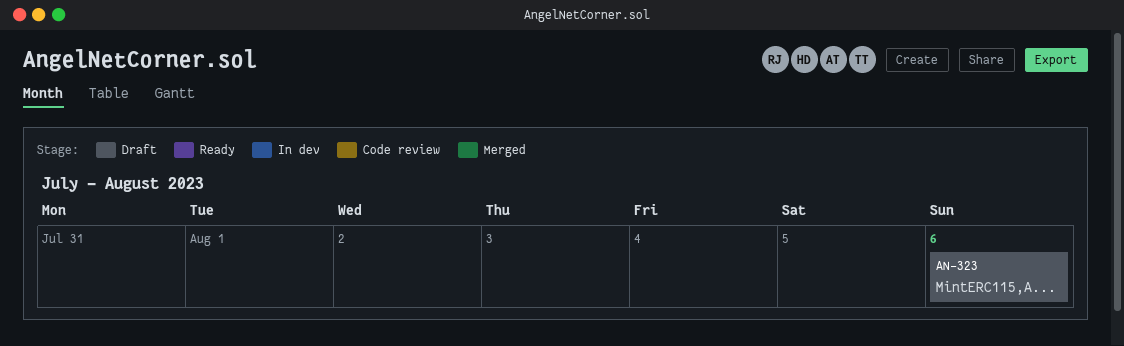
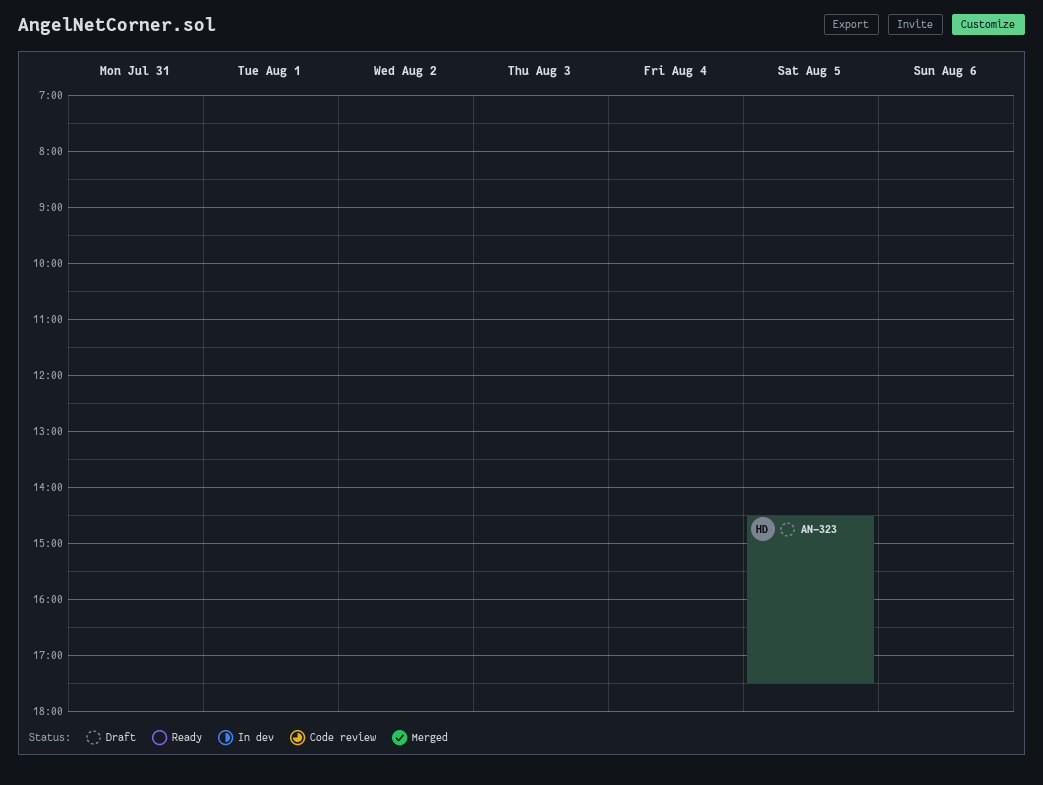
AN-323, day: Aug 6 -> Aug 5

